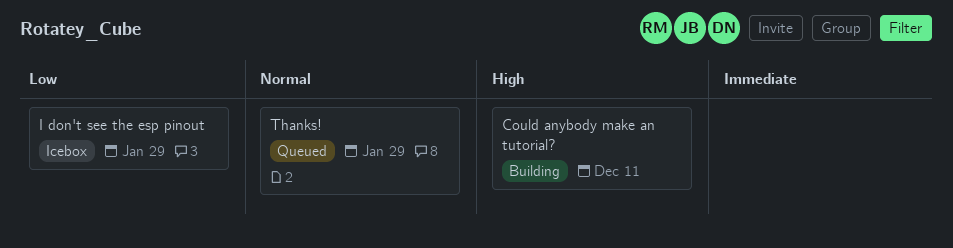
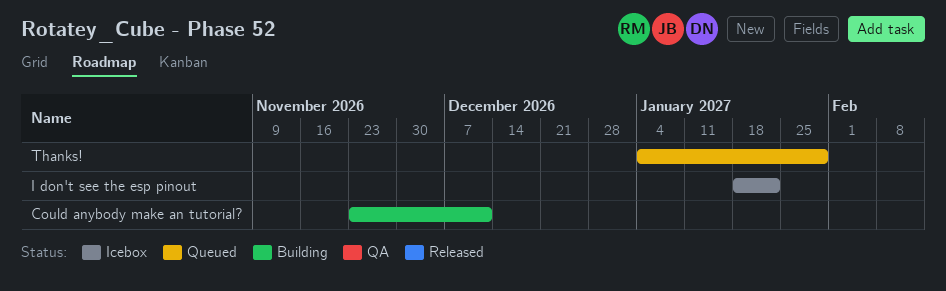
I don't see the esp pinout, due: Jan 29 -> Jan 22

